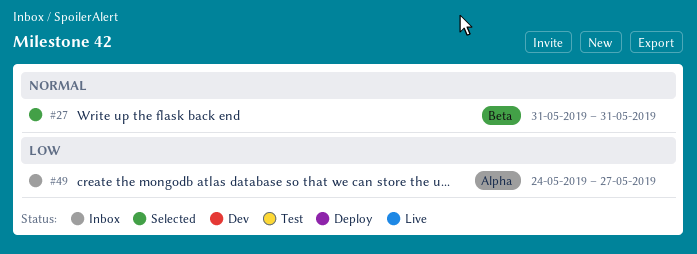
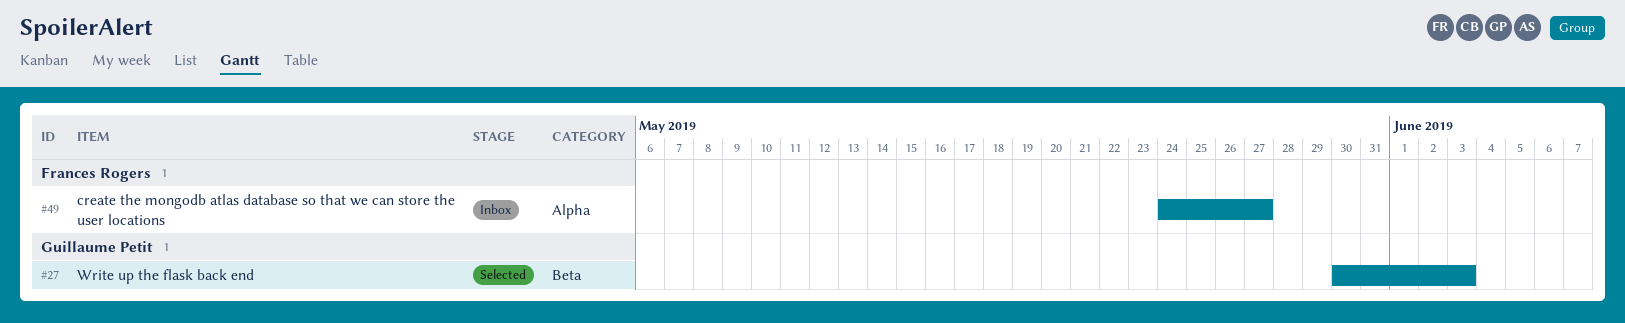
#27, start: May 31 -> May 30
#27, due: May 31 -> Jun 3

